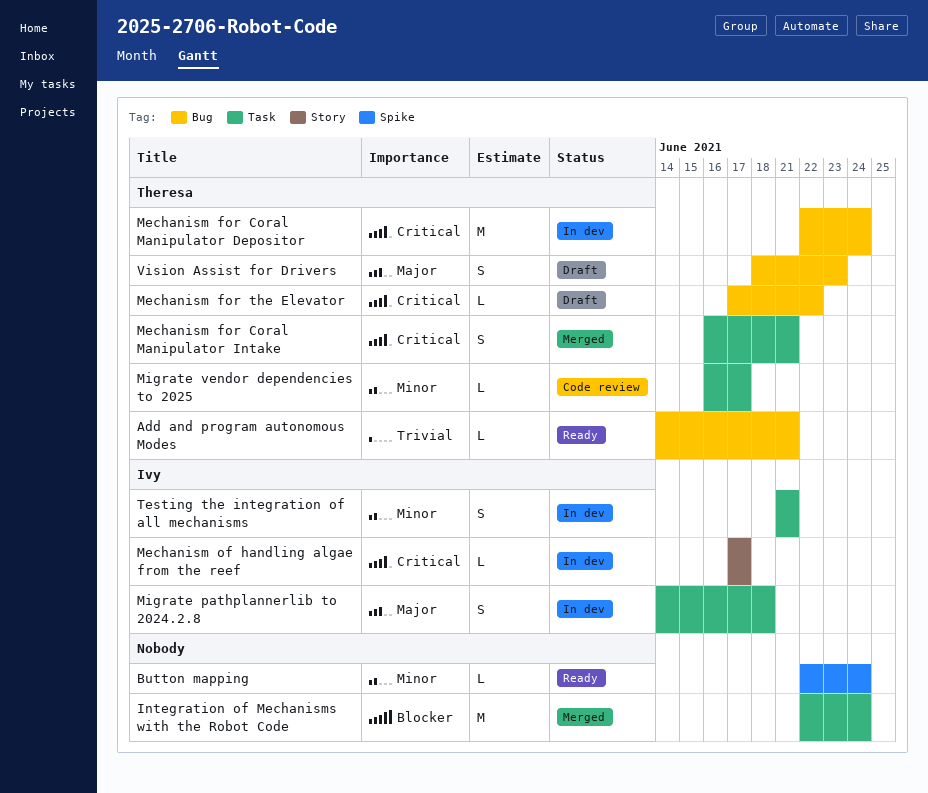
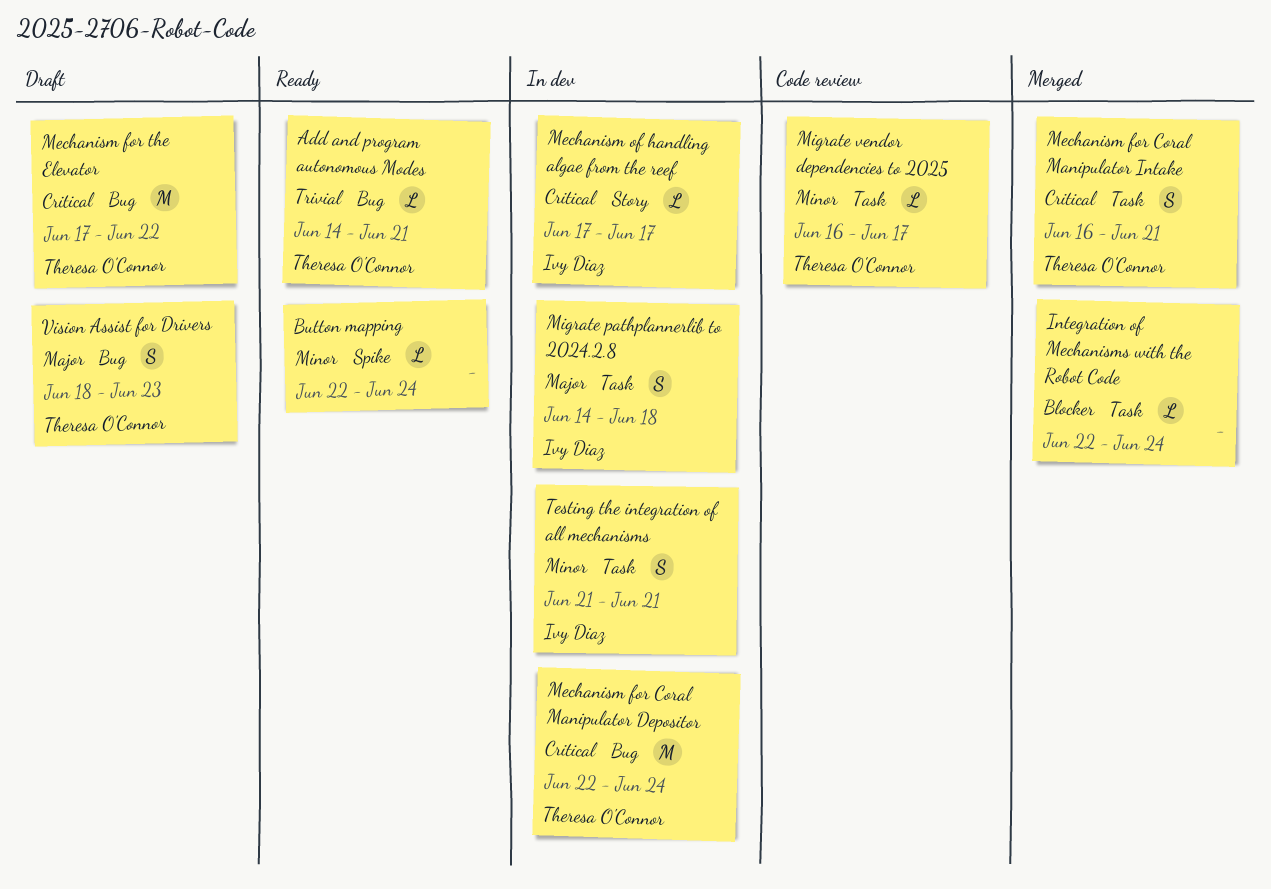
Integration of Mechanisms with the Robot Code, estimate: M -> L
Mechanism for the Elevator, estimate: L -> M

